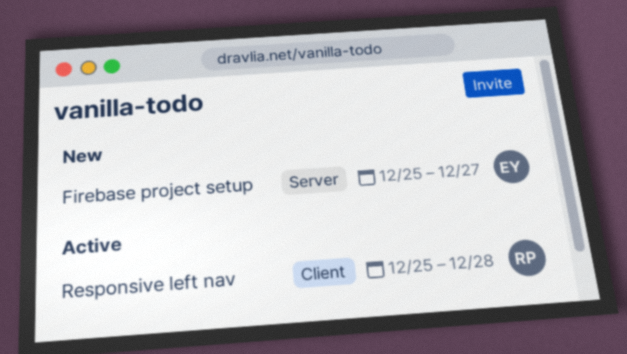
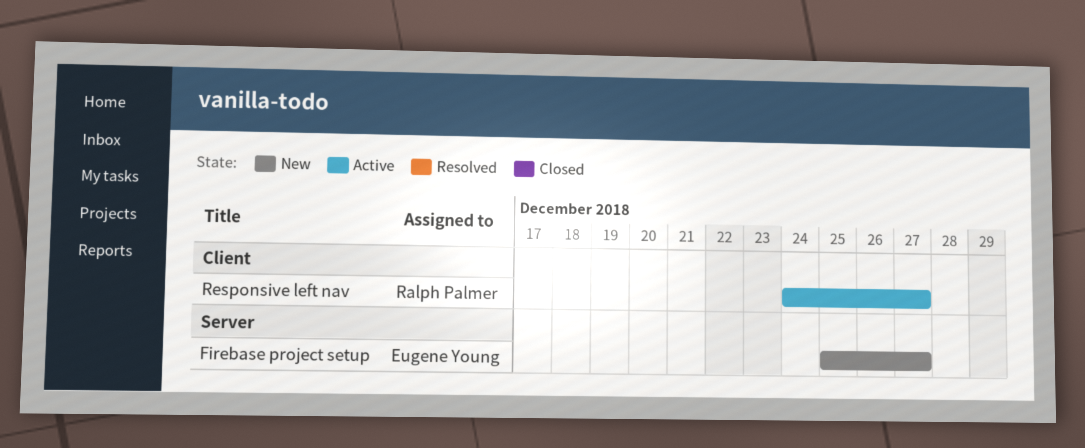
Responsive left nav, start: Dec 25 -> Dec 24
Responsive left nav, due: Dec 28 -> Dec 27

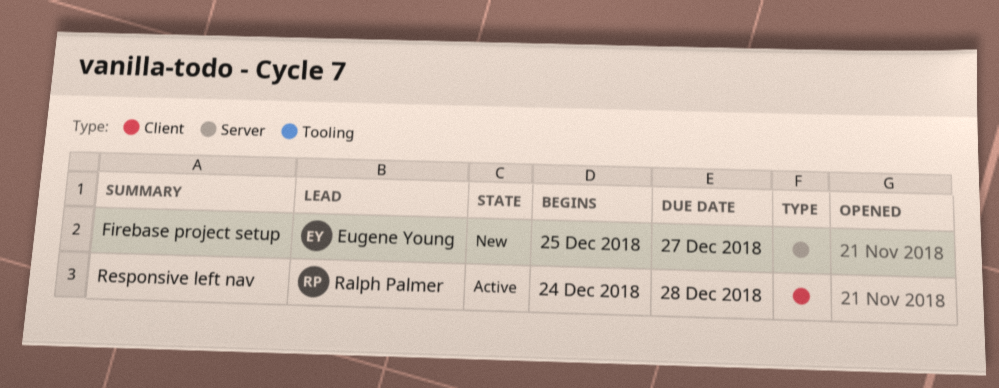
Responsive left nav, due: Dec 27 -> Dec 28

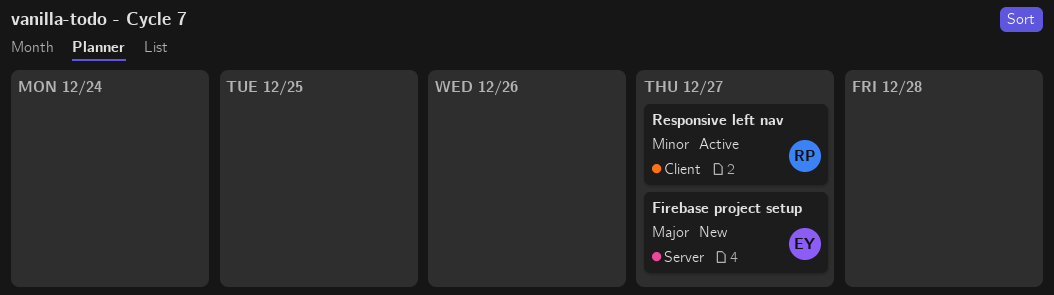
Responsive left nav, due: Dec 28 -> Dec 27

